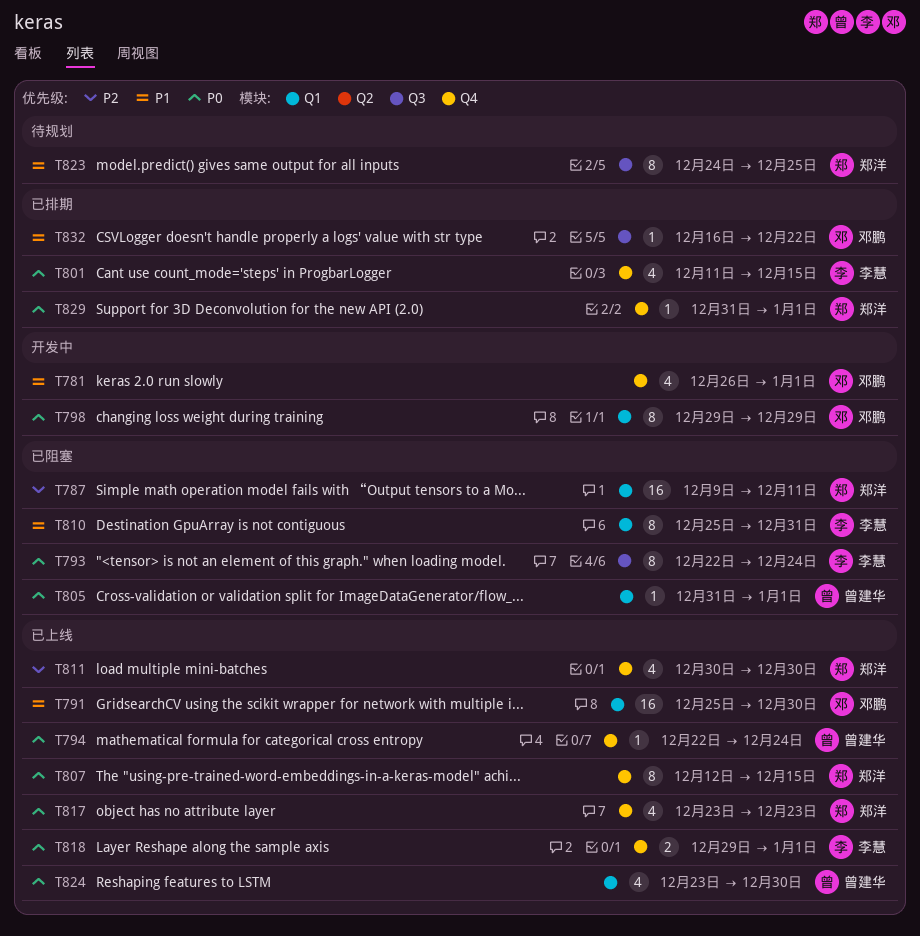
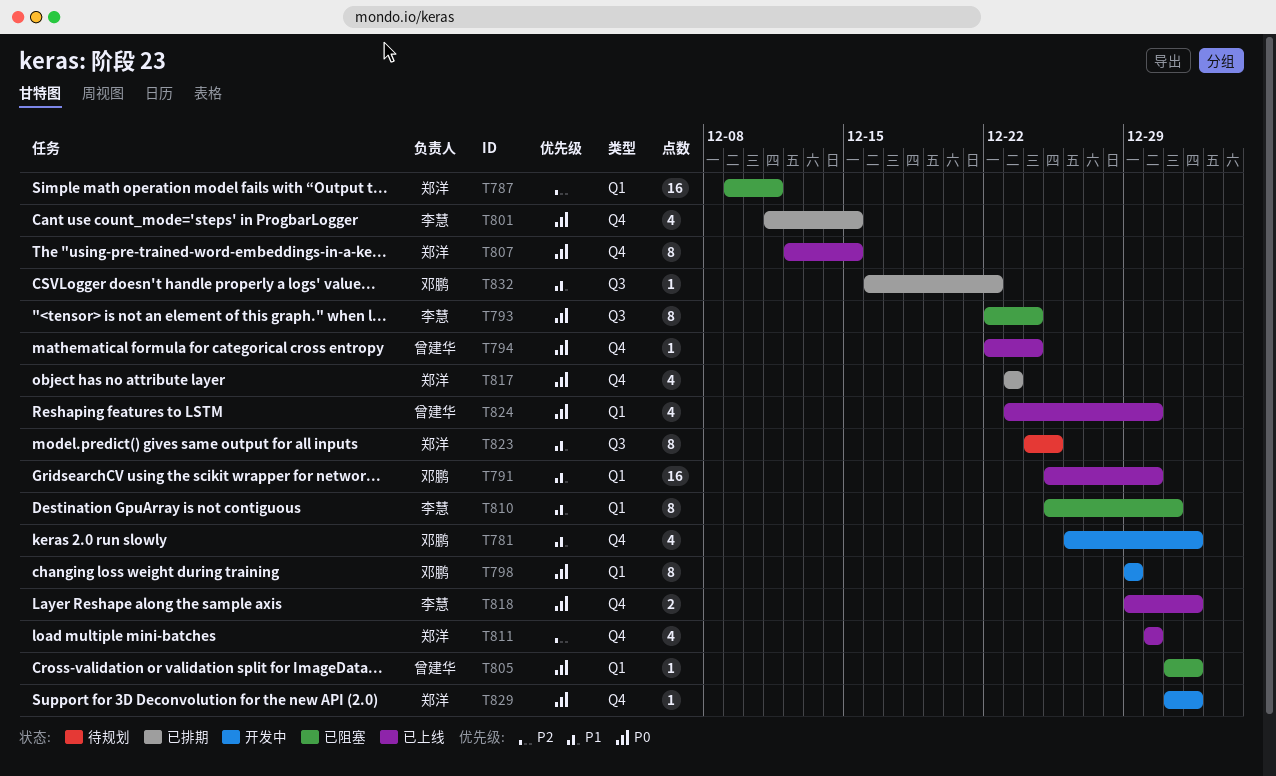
T817, status: 已上线 -> 已排期
T829, status: 已排期 -> 开发中

